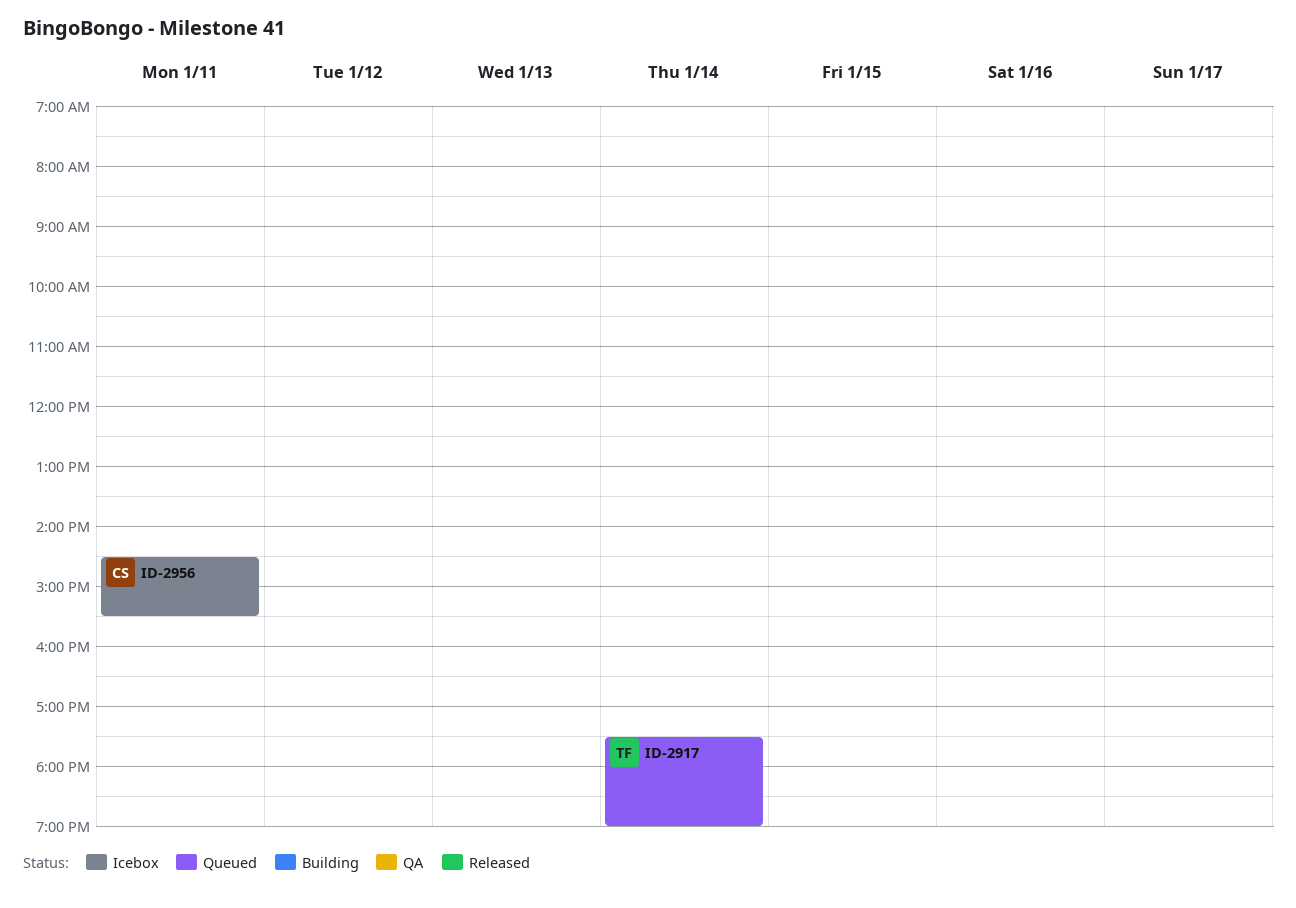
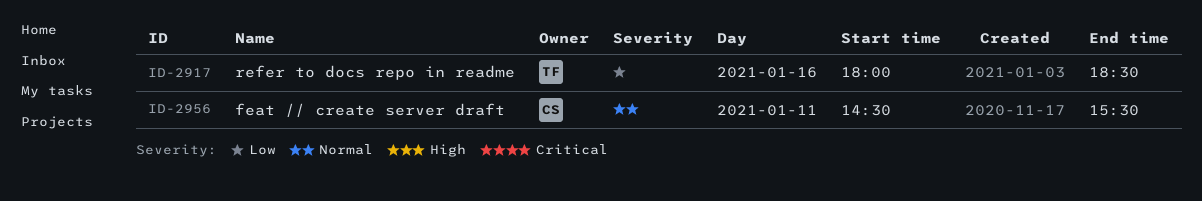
ID-2917, day: Jan 14 -> Jan 16
ID-2917, begins: 17:30 -> 18:00
ID-2917, ends: 19:00 -> 18:30

